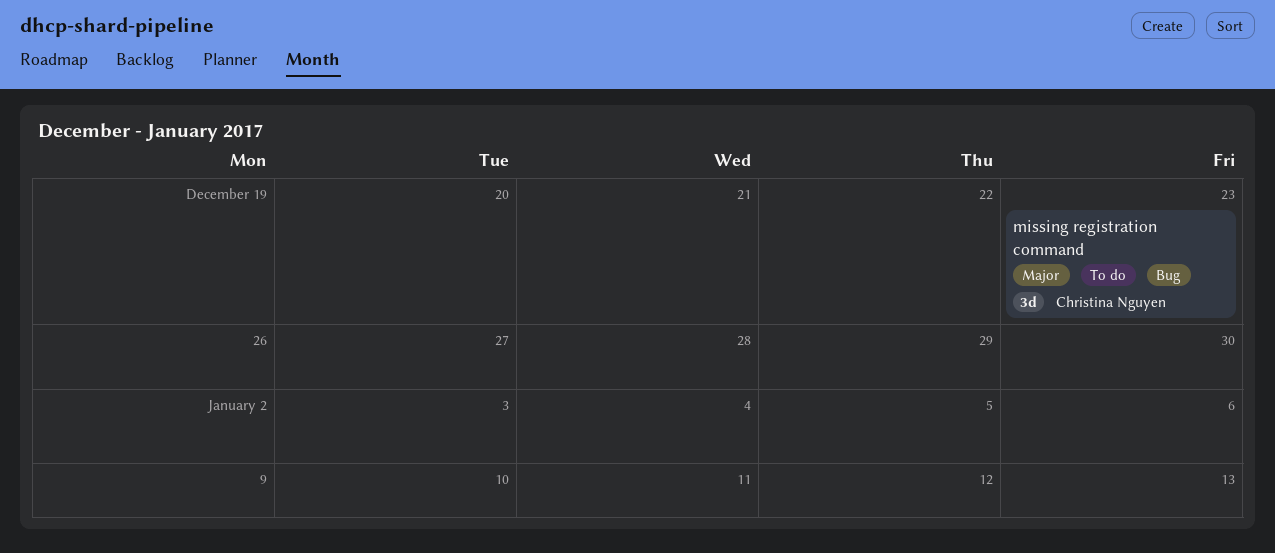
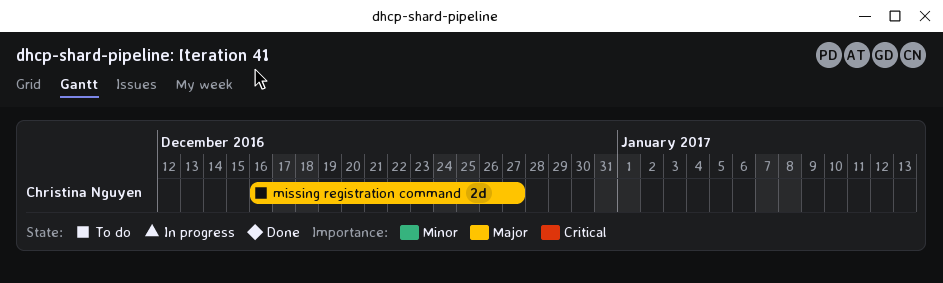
missing registration command, estimate: 3d -> 2d
missing registration command, due: Dec 23 -> Dec 27

